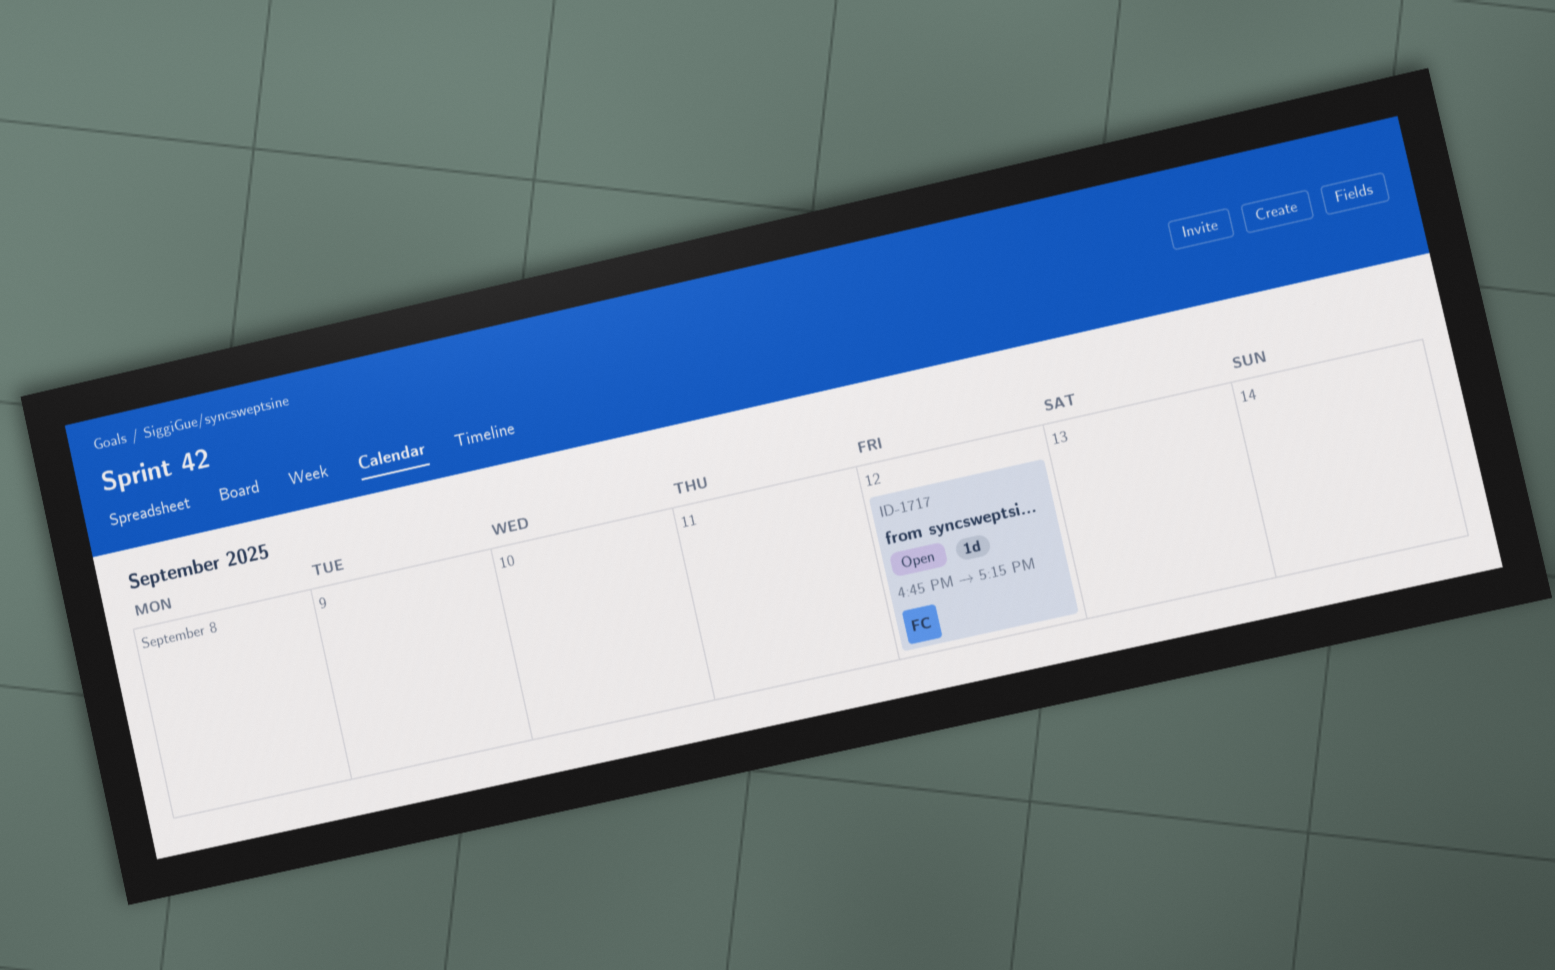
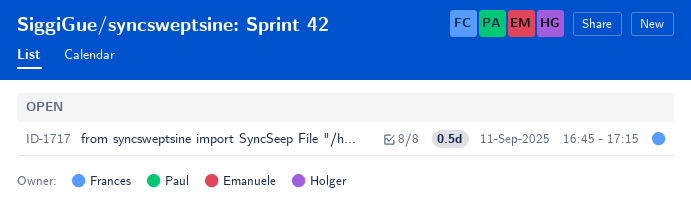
ID-1717, estimate: 1d -> 0.5d
ID-1717, day: Sep 12 -> Sep 11

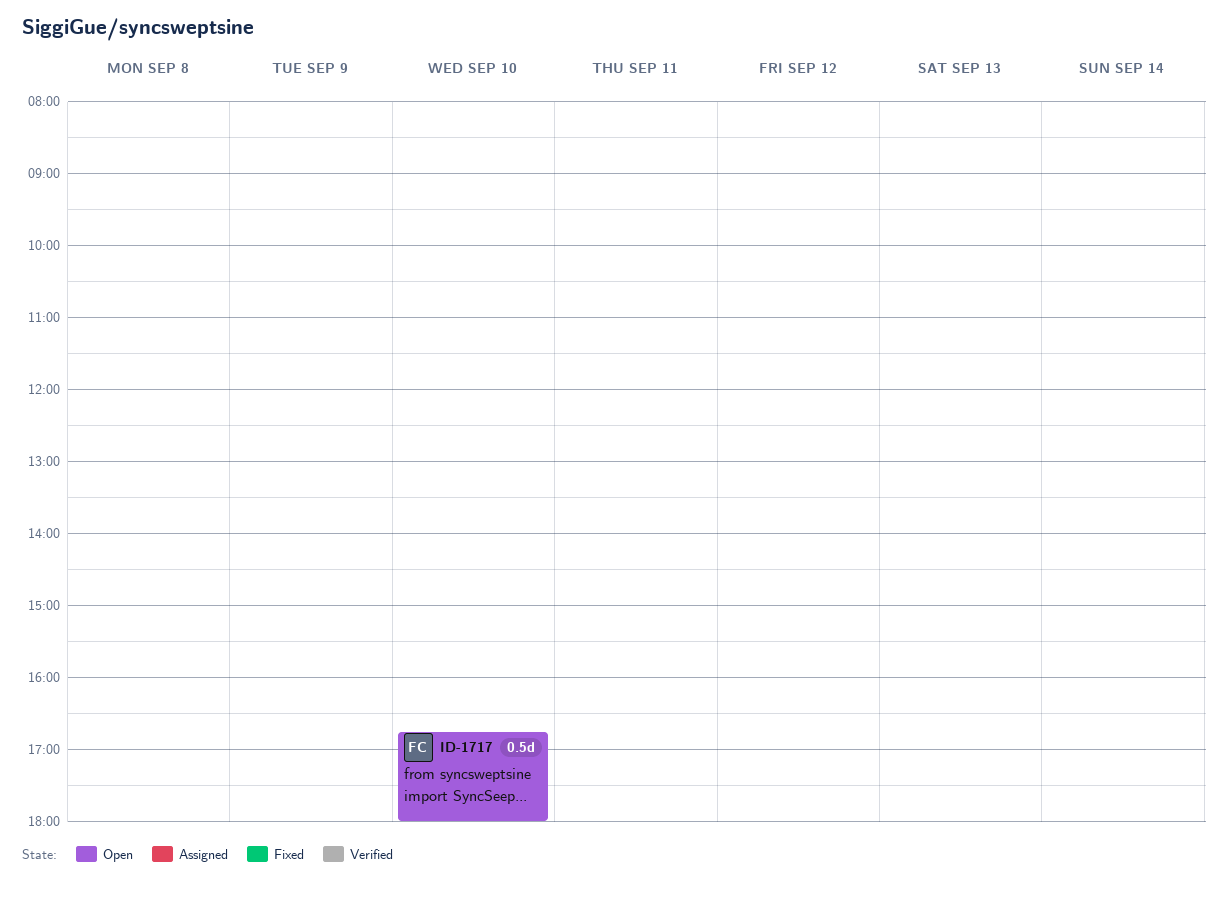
ID-1717, day: Sep 11 -> Sep 10
ID-1717, ends: 17:15 -> 18:00

